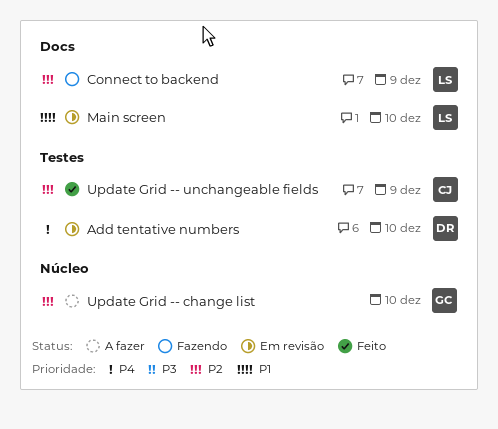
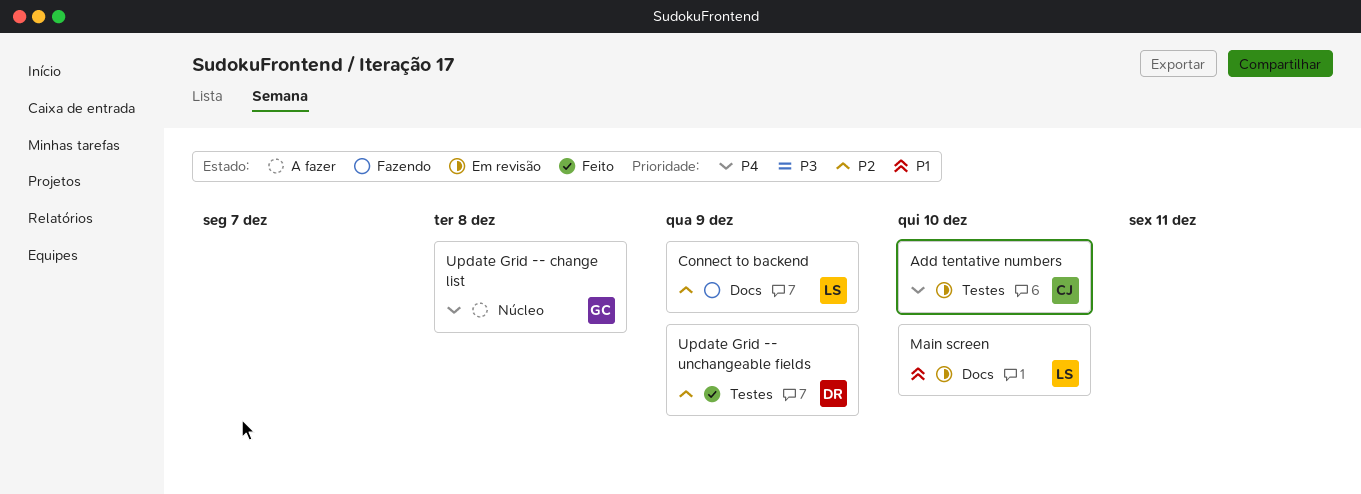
Add tentative numbers, owner: DR -> CJ
Update Grid -- change list, priority: P2 -> P4
Update Grid -- change list, due: Dec 10 -> Dec 8
Update Grid -- unchangeable fields, owner: CJ -> DR

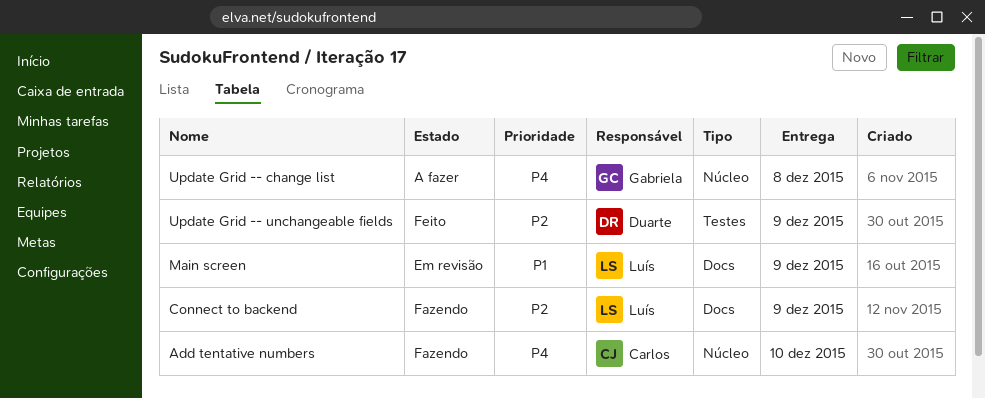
Add tentative numbers, status: Em revisão -> Fazendo
Add tentative numbers, label: Testes -> Núcleo
Main screen, due: Dec 10 -> Dec 9

